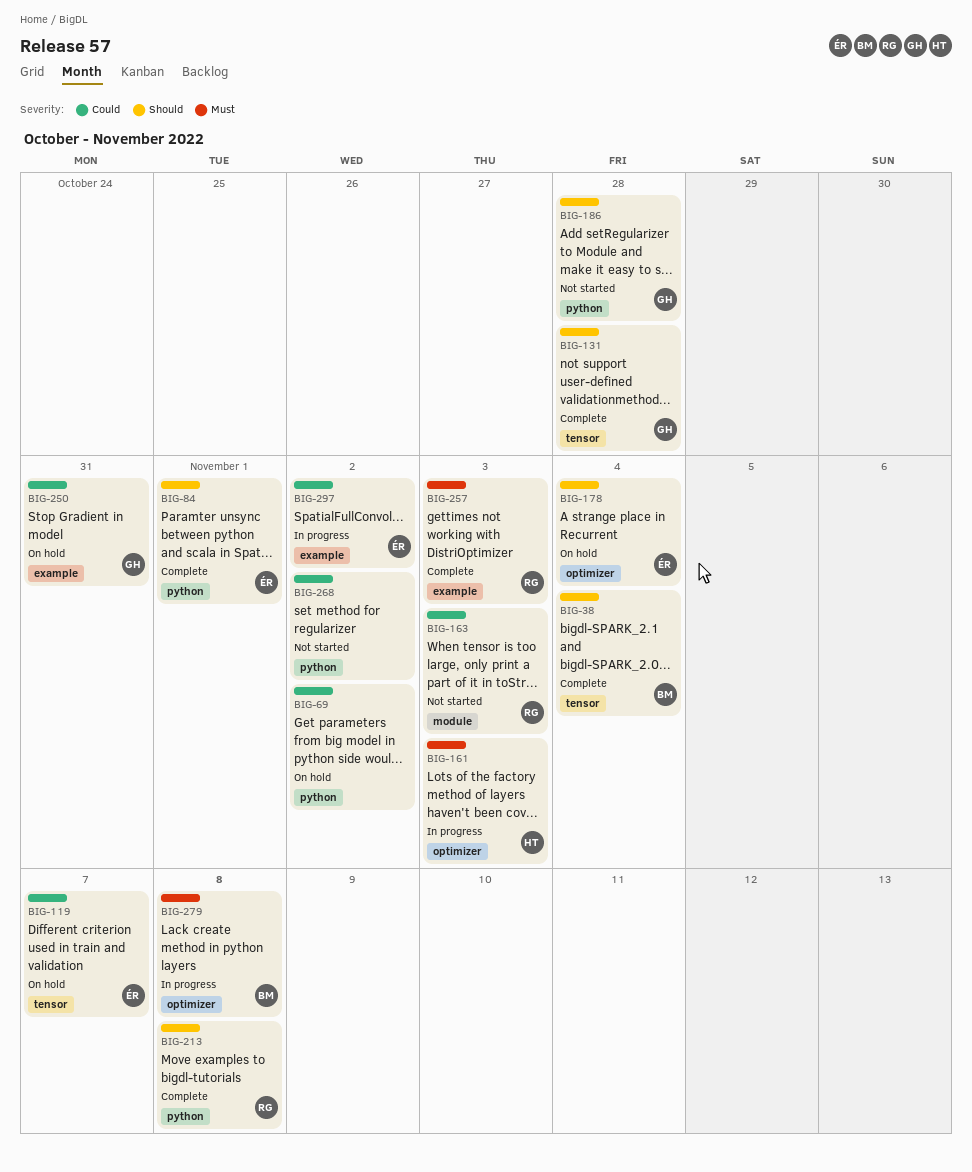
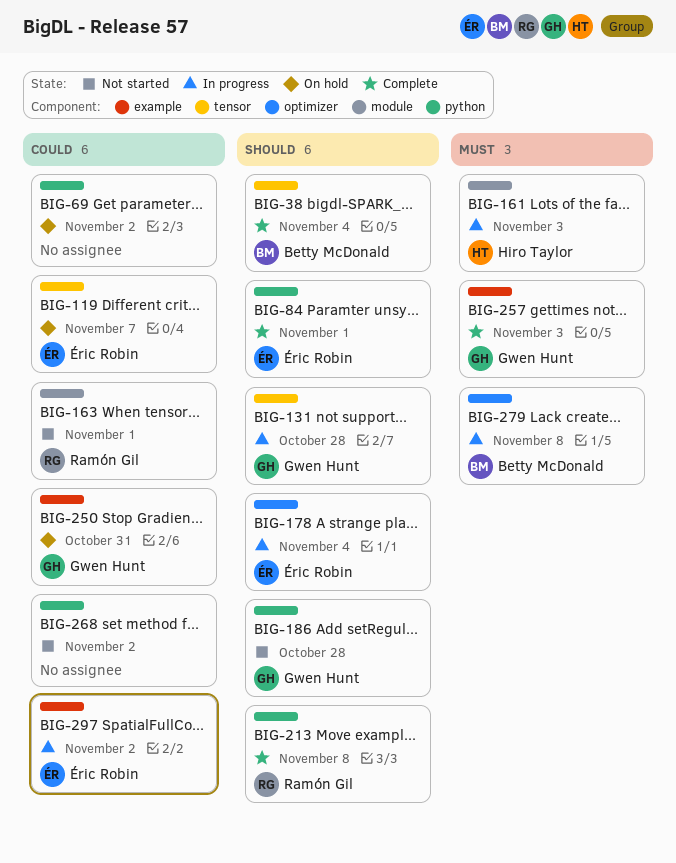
BIG-131, status: Complete -> In progress
BIG-161, label: optimizer -> module
BIG-163, due: Nov 3 -> Nov 1
BIG-178, status: On hold -> In progress
BIG-257, owner: Ramón Gil -> Gwen Hunt

